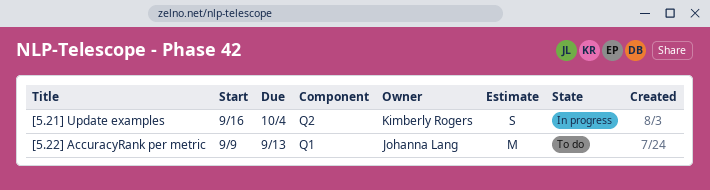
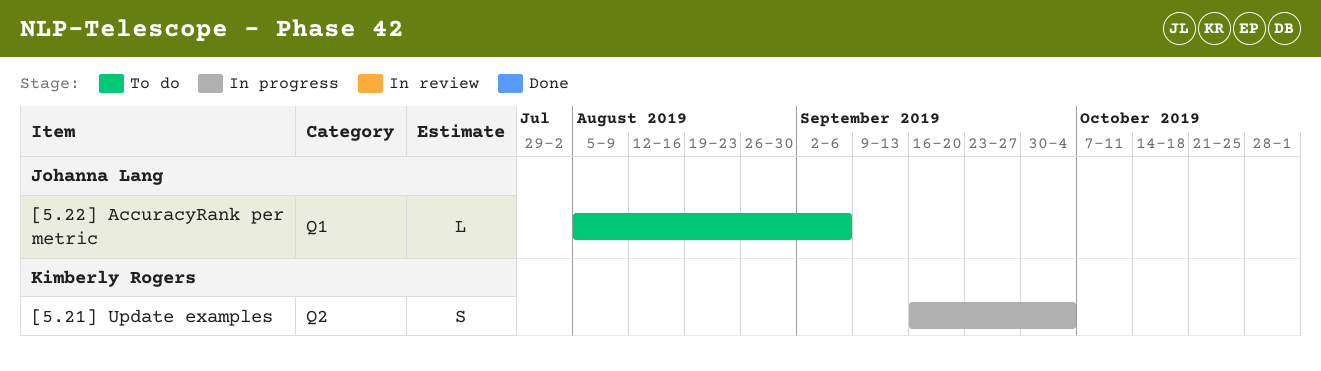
[5.22] AccuracyRank per metric, estimate: M -> L
[5.22] AccuracyRank per metric, start: Sep 9 -> Aug 5
[5.22] AccuracyRank per metric, due: Sep 13 -> Sep 6

